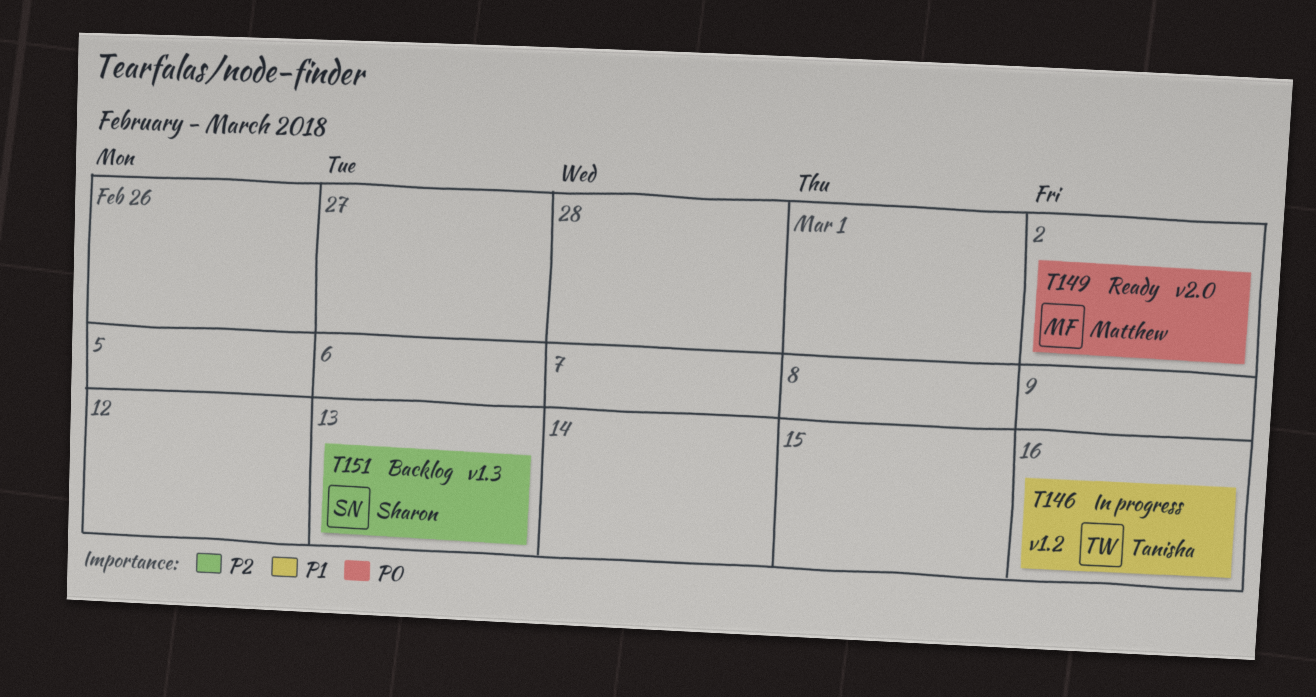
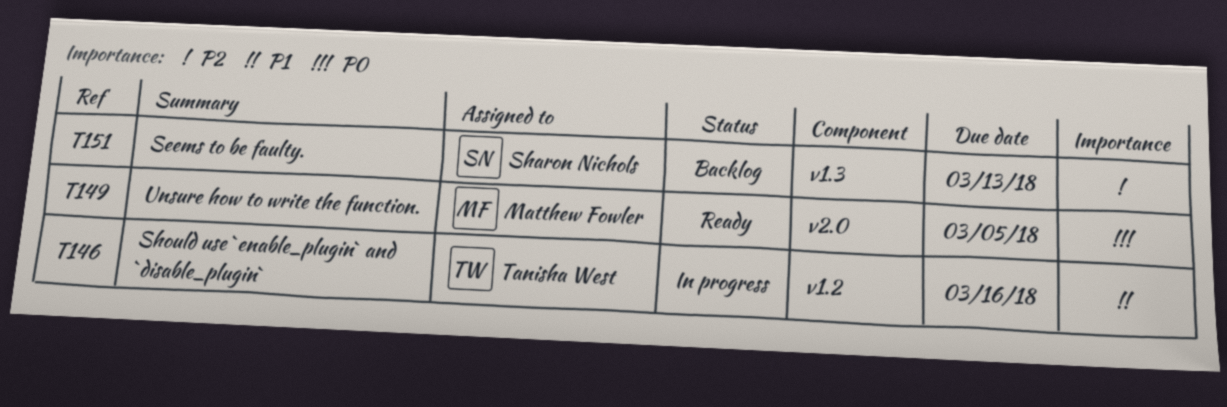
T149, due: Mar 2 -> Mar 5

